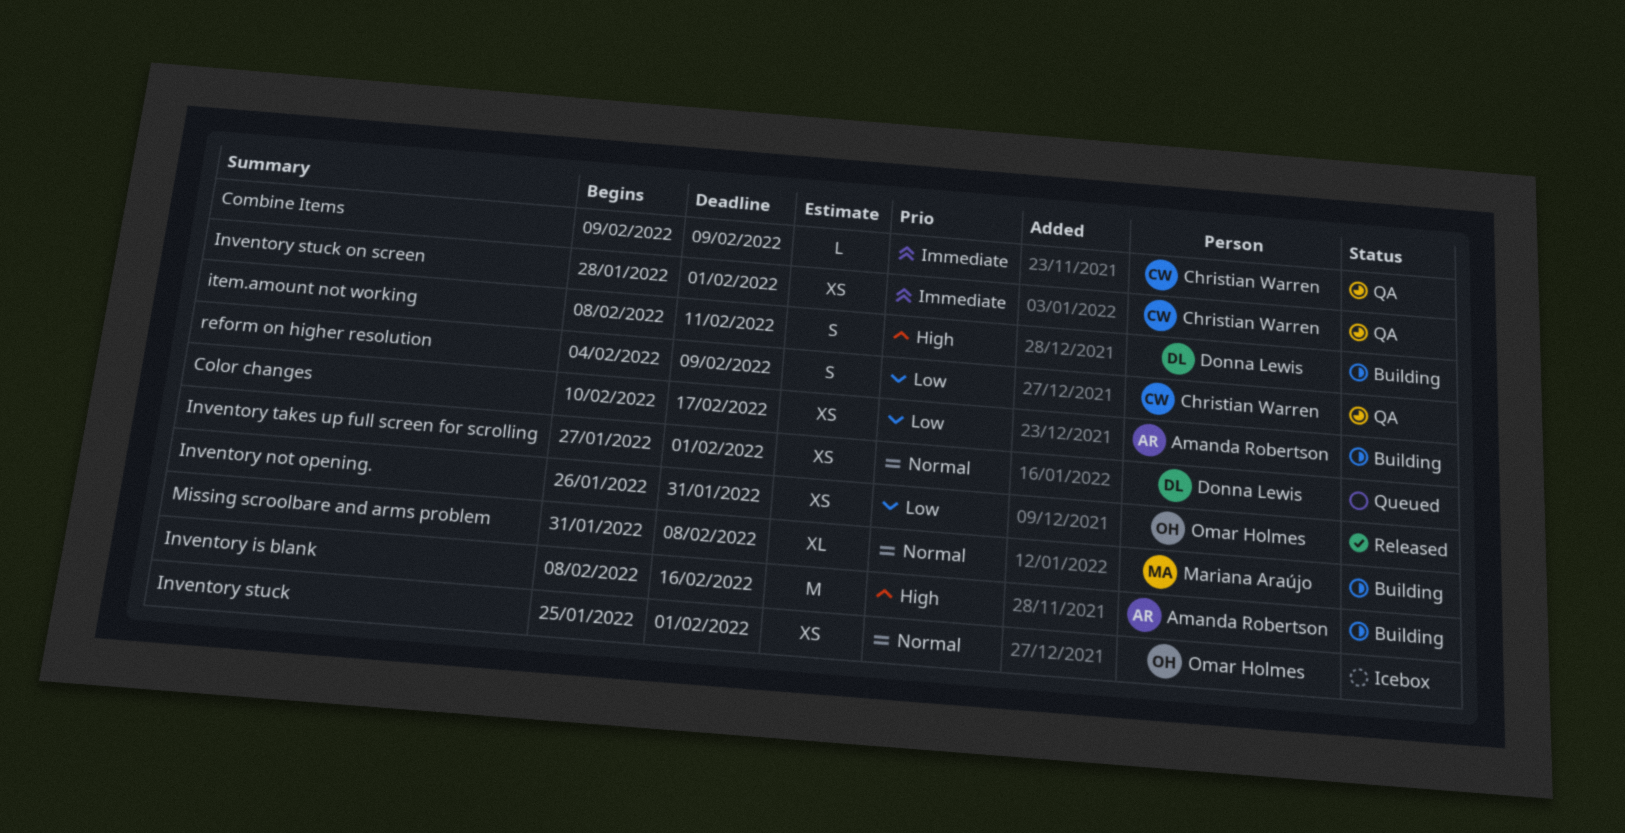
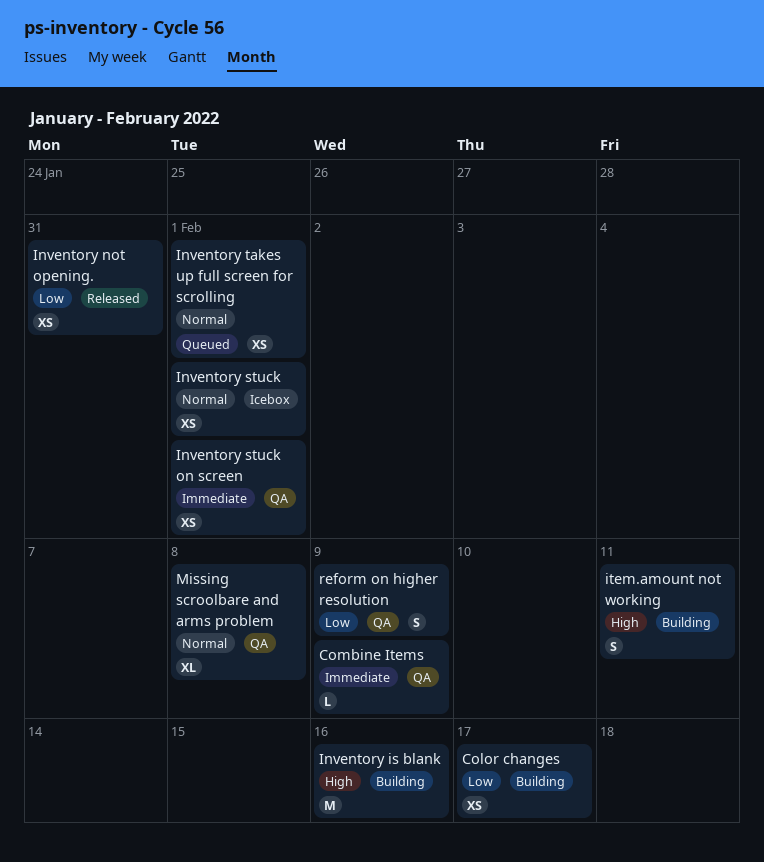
Missing scroolbare and arms problem, status: Building -> QA

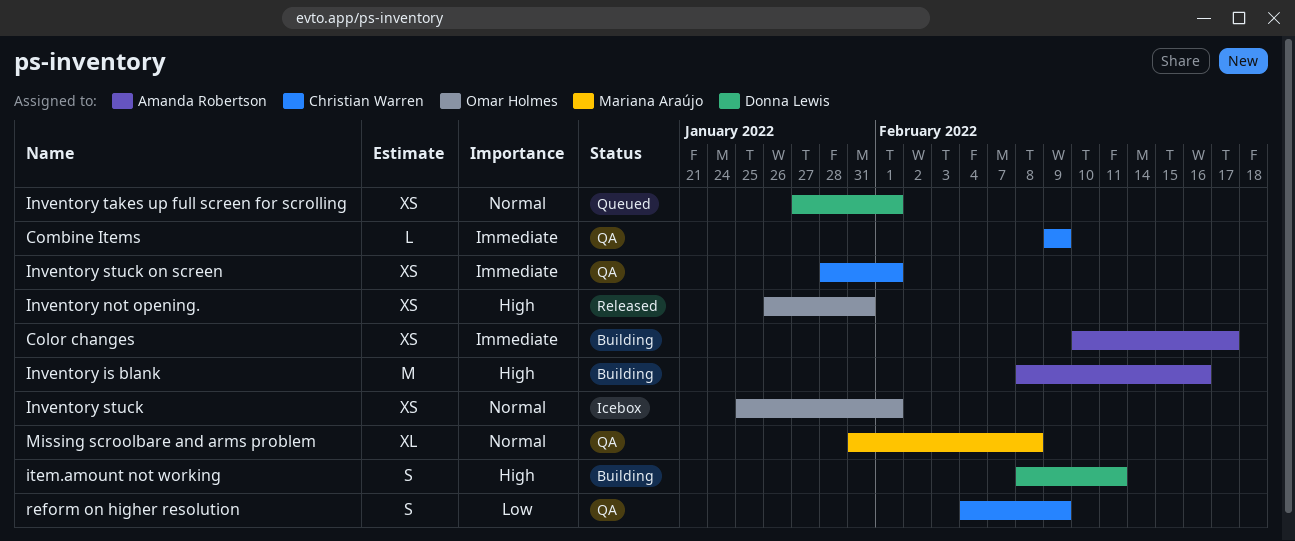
Color changes, priority: Low -> Immediate
Inventory not opening., priority: Low -> High

